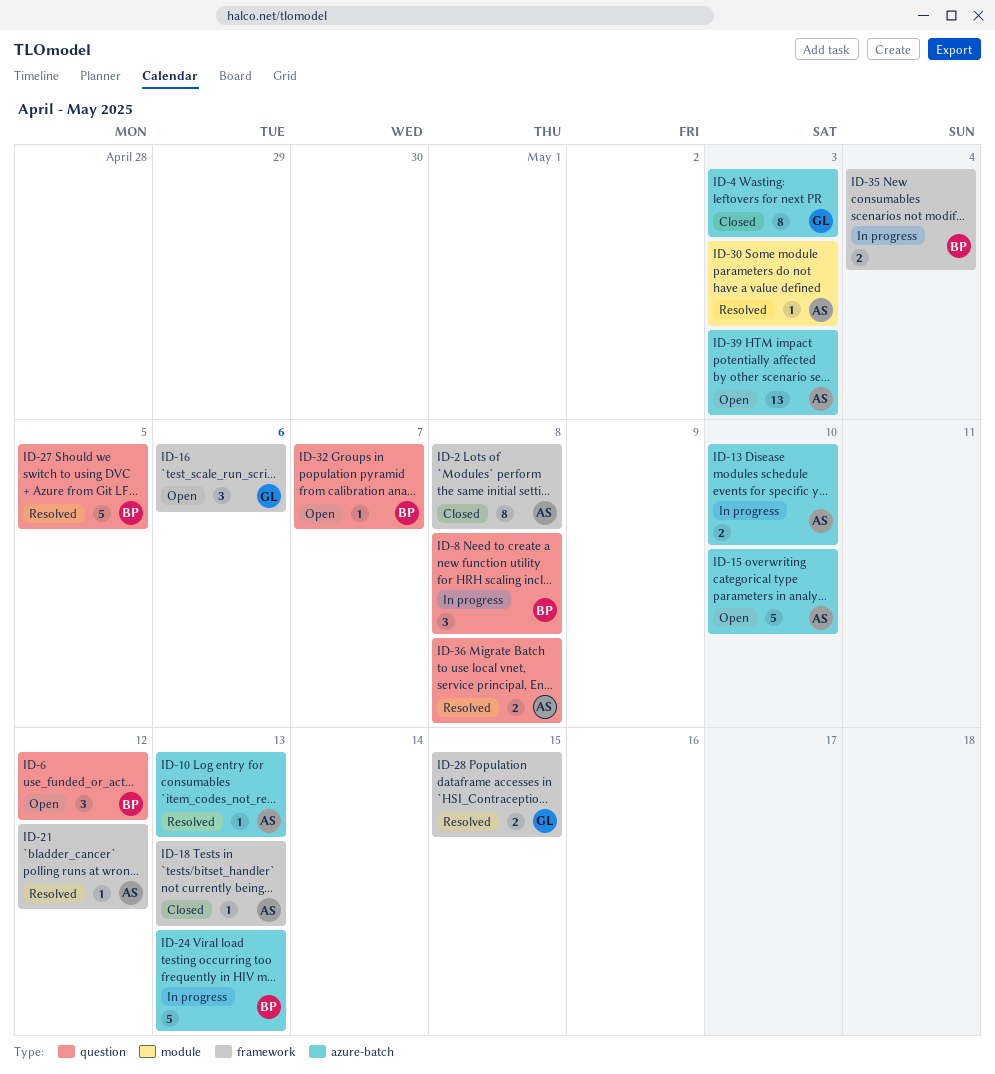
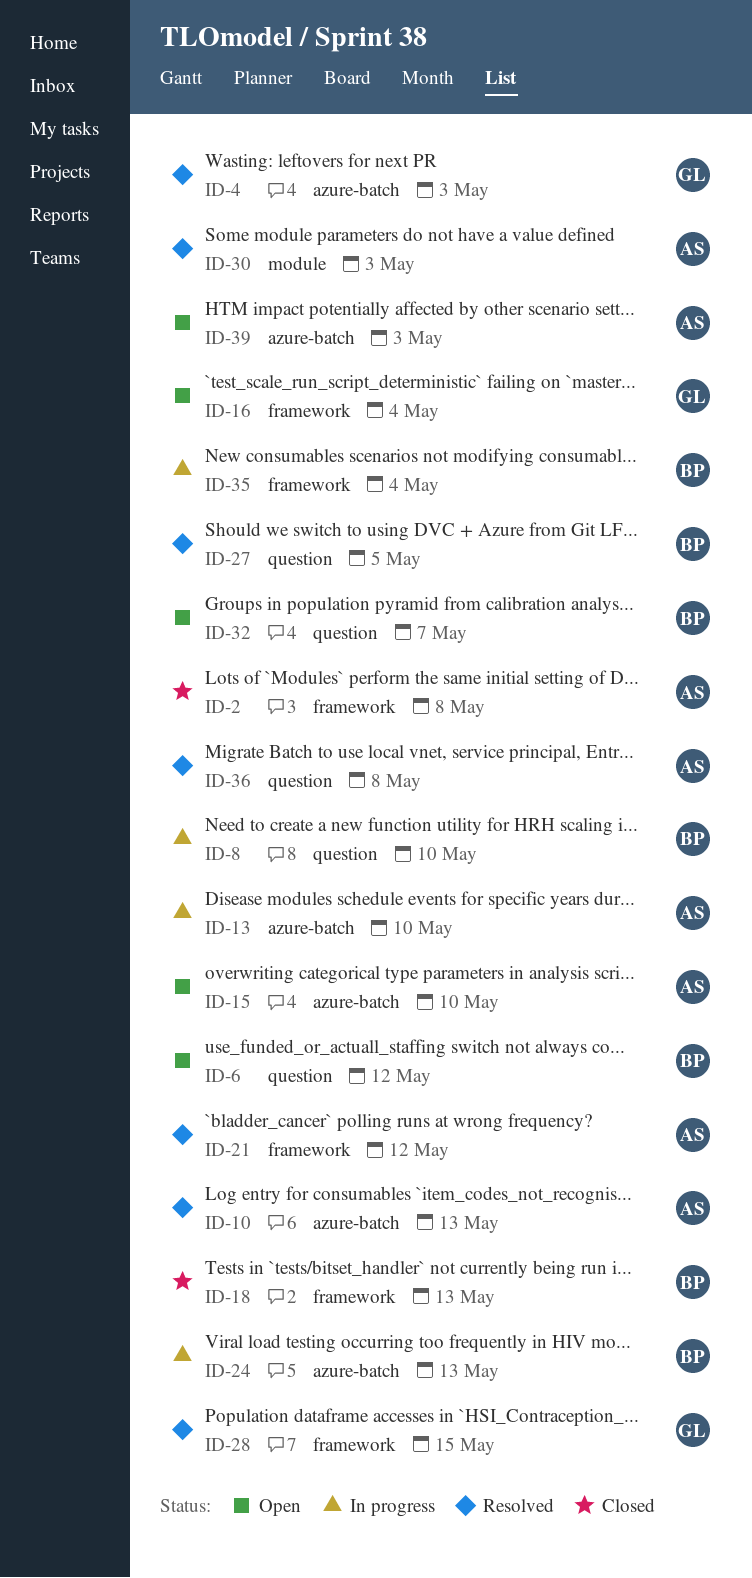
ID-4, status: Closed -> Resolved
ID-8, due: May 8 -> May 10
ID-16, due: May 6 -> May 4
ID-18, owner: AS -> BP

